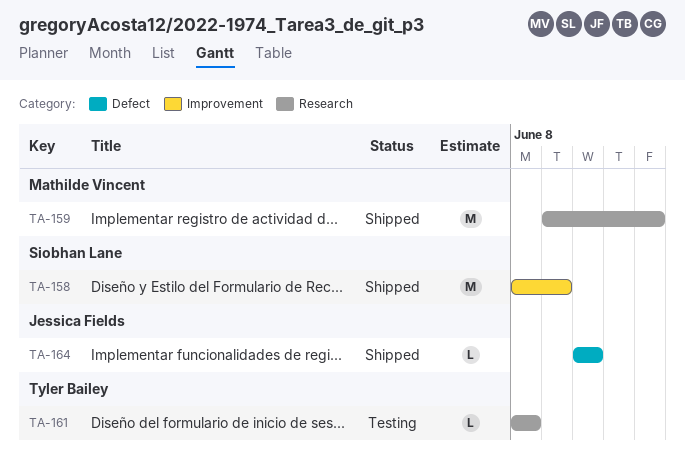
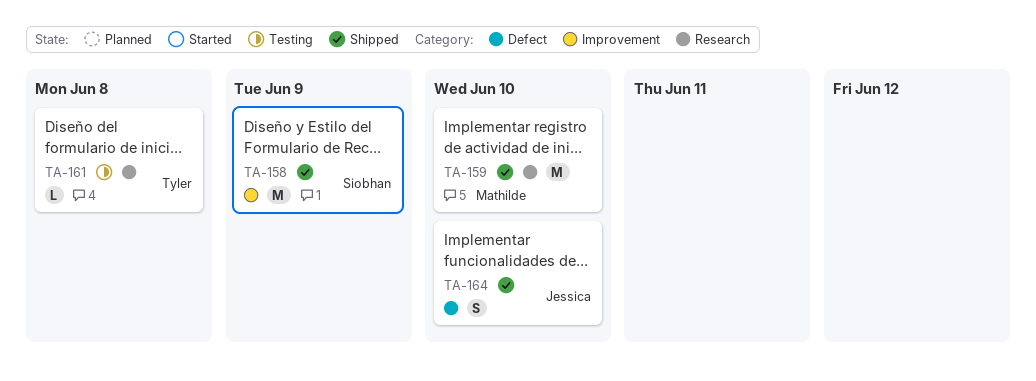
TA-159, due: Jun 12 -> Jun 10
TA-164, estimate: L -> S

